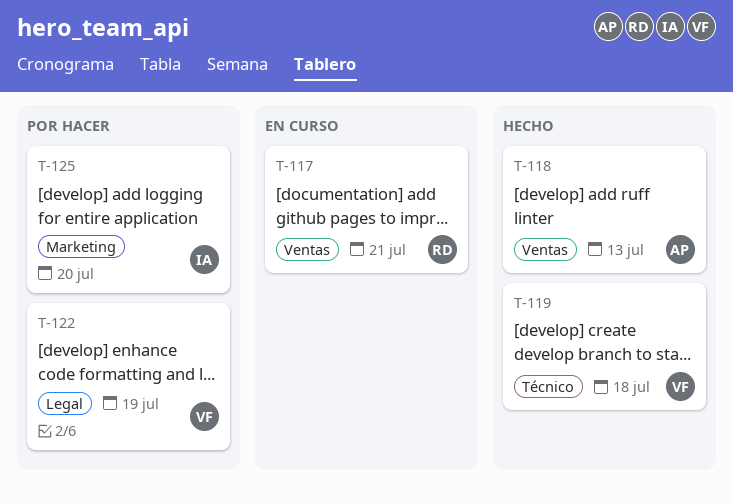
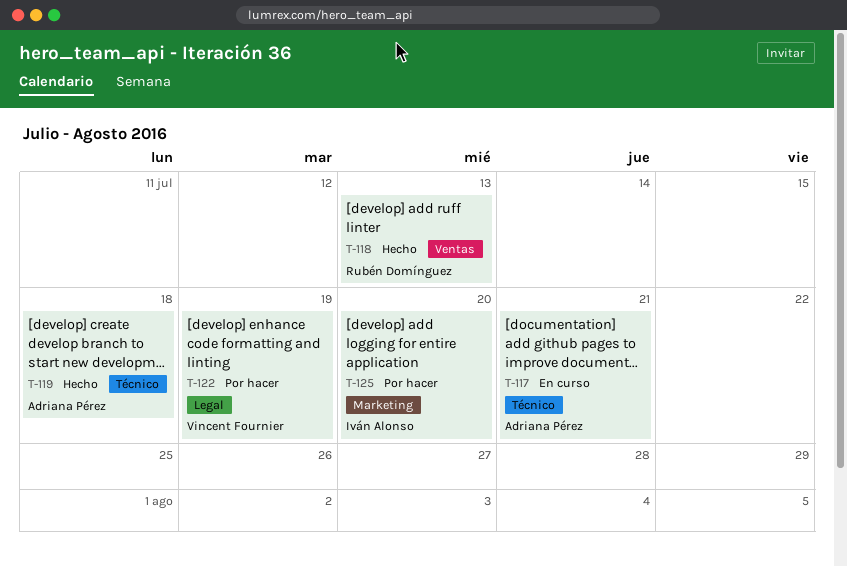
T-117, owner: Rubén Domínguez -> Adriana Pérez
T-117, label: Ventas -> Técnico
T-118, owner: Adriana Pérez -> Rubén Domínguez
T-119, owner: Vincent Fournier -> Adriana Pérez

